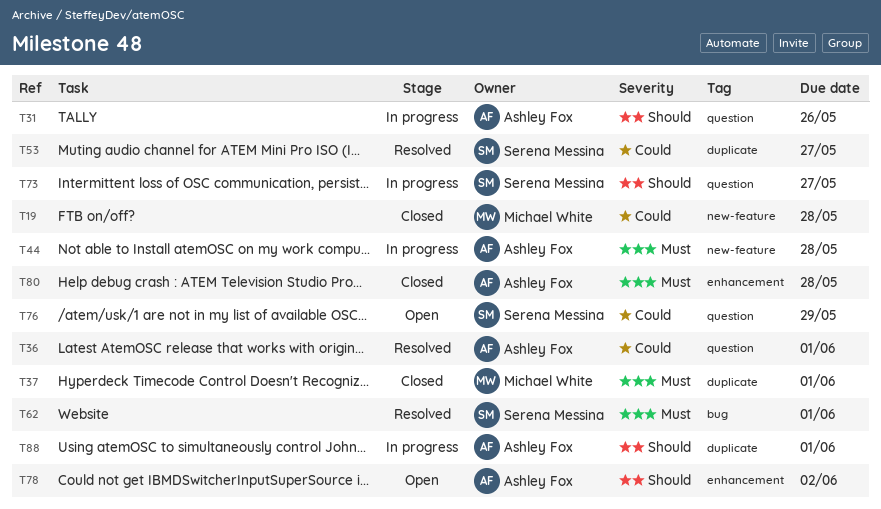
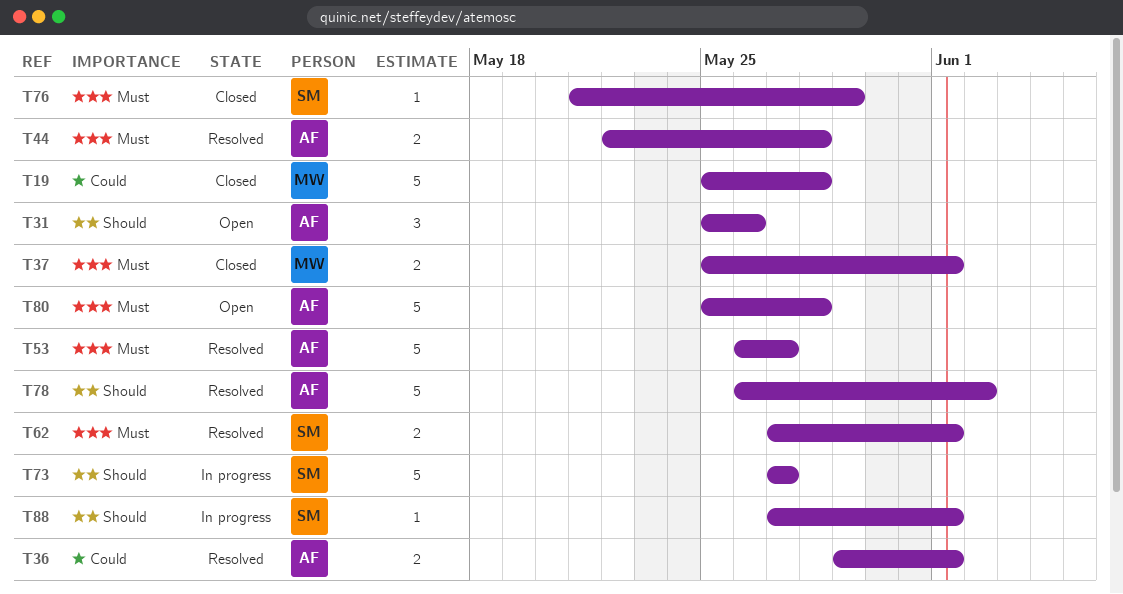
T31, status: In progress -> Open
T44, status: In progress -> Resolved
T53, owner: Serena Messina -> Ashley Fox
T53, priority: Could -> Must
T76, status: Open -> Closed
T76, priority: Could -> Must
T78, status: Open -> Resolved
T80, status: Closed -> Open
T88, owner: Ashley Fox -> Serena Messina

